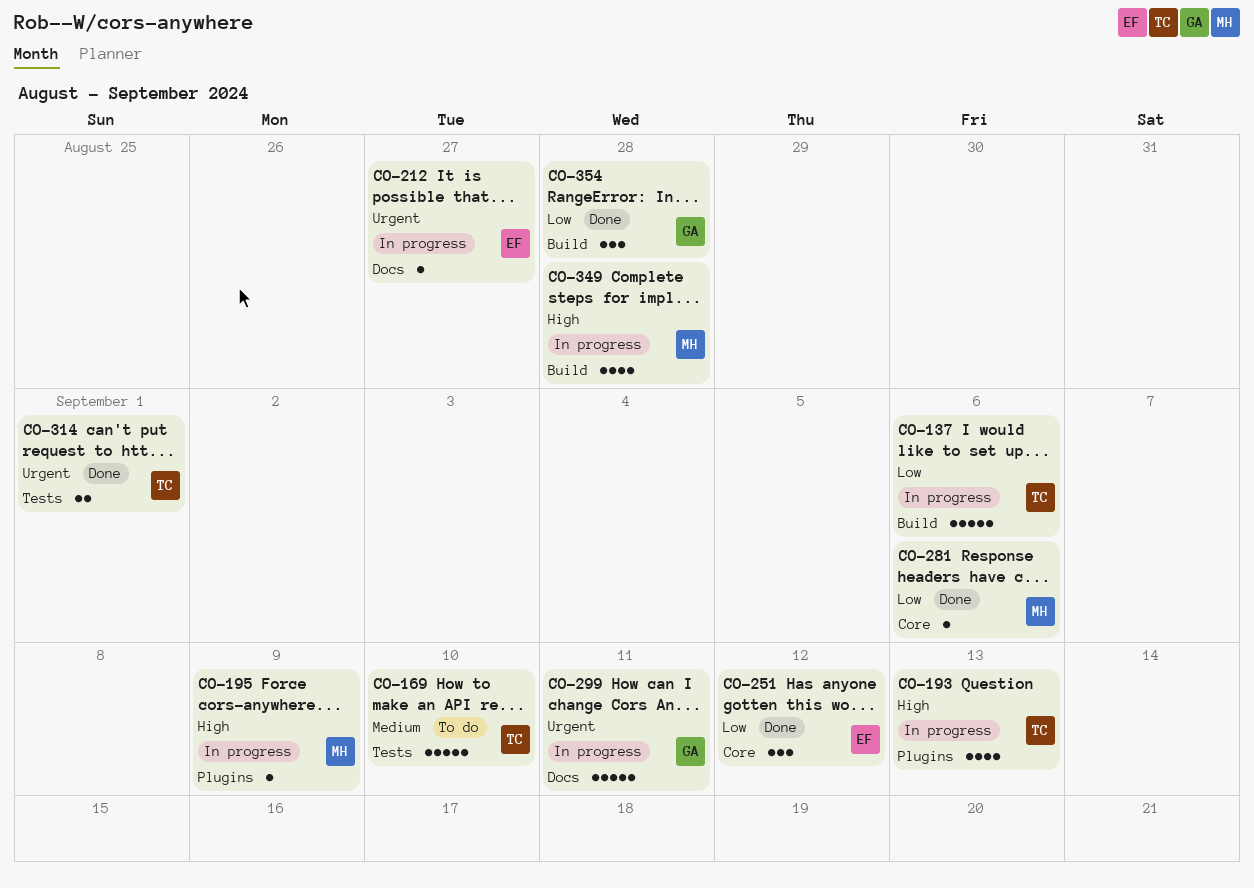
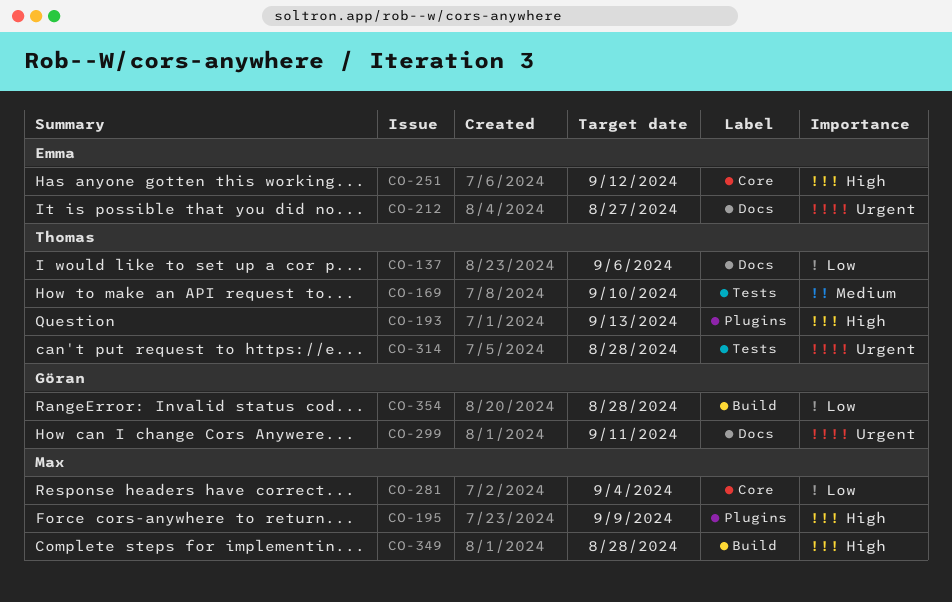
CO-137, label: Build -> Docs
CO-251, priority: Low -> High
CO-281, due: Sep 6 -> Sep 4
CO-314, due: Sep 1 -> Aug 28

